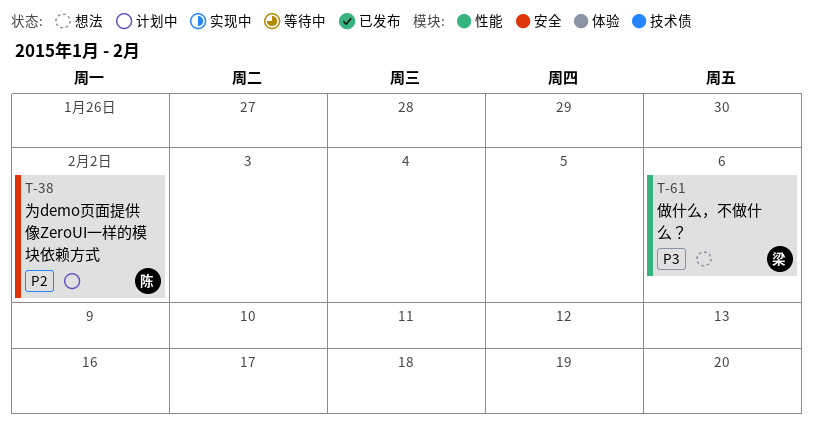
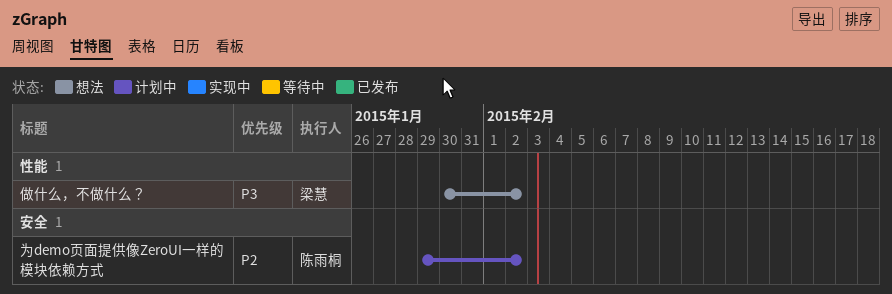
做什么，不做什么？, due: Feb 6 -> Feb 2

